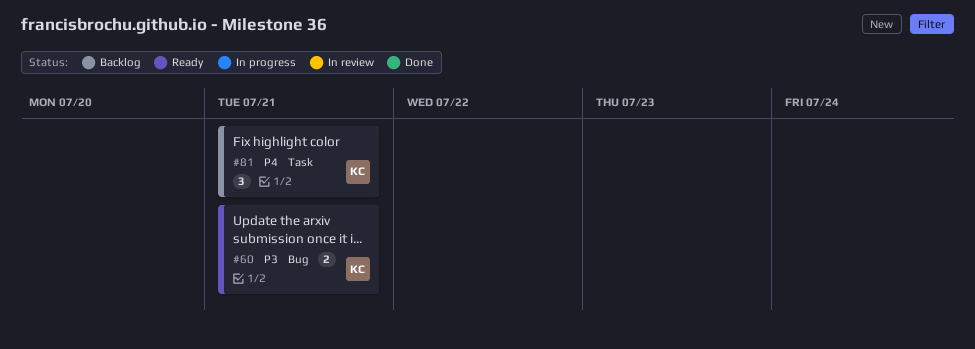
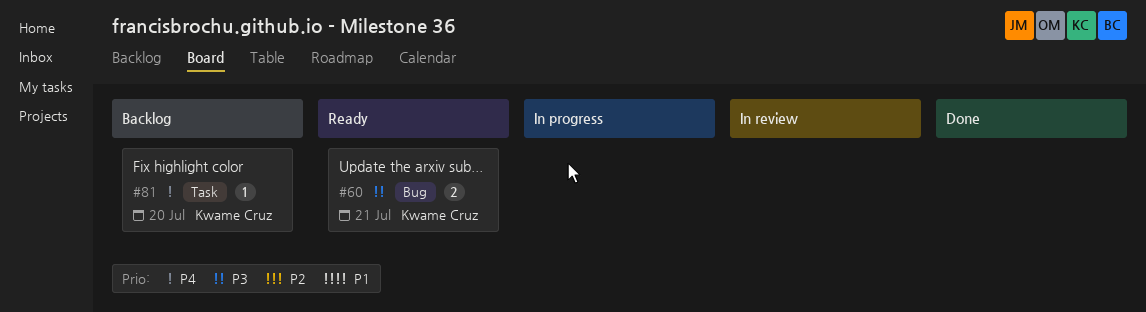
#81, estimate: 3 -> 1
#81, due: Jul 21 -> Jul 20

